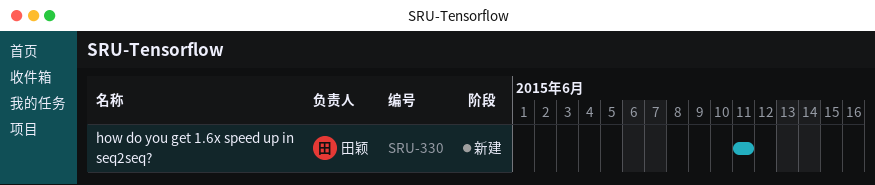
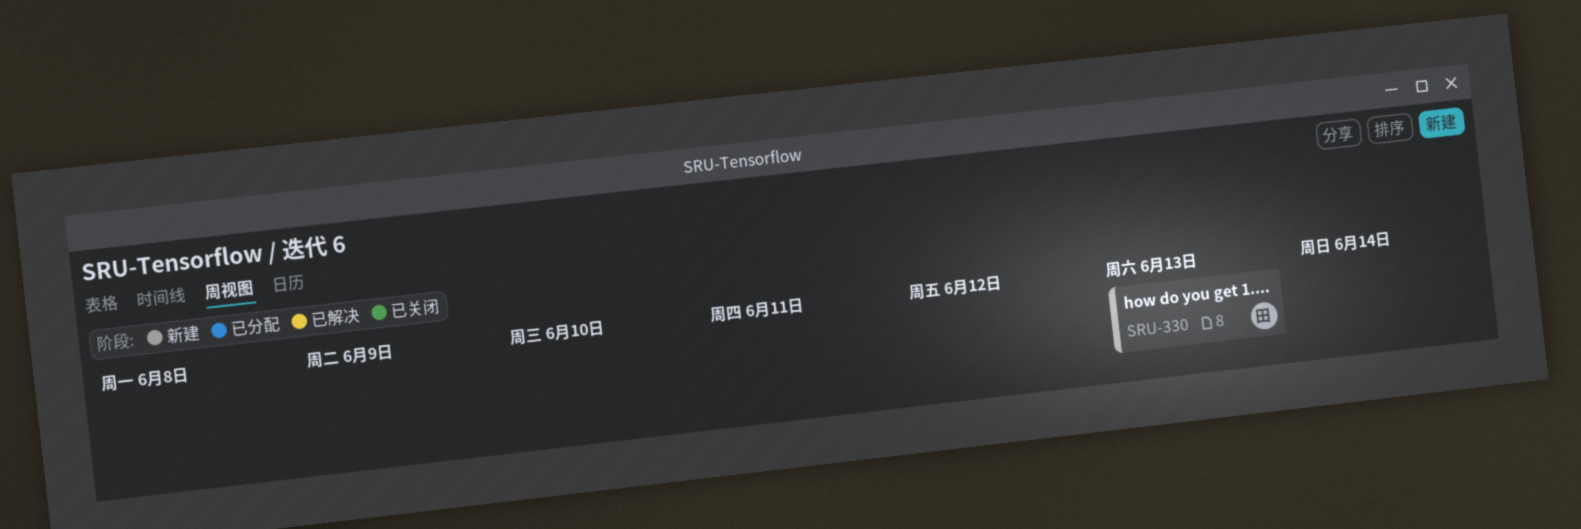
SRU-330, due: Jun 11 -> Jun 13

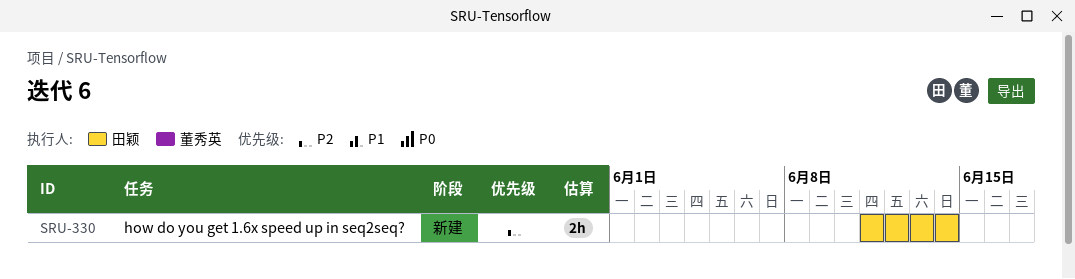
SRU-330, due: Jun 13 -> Jun 14

